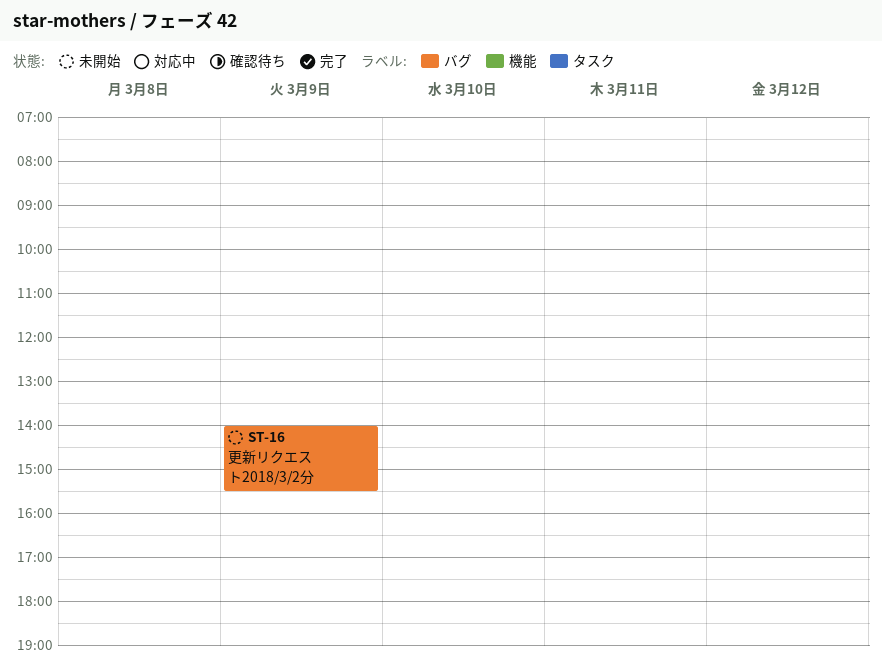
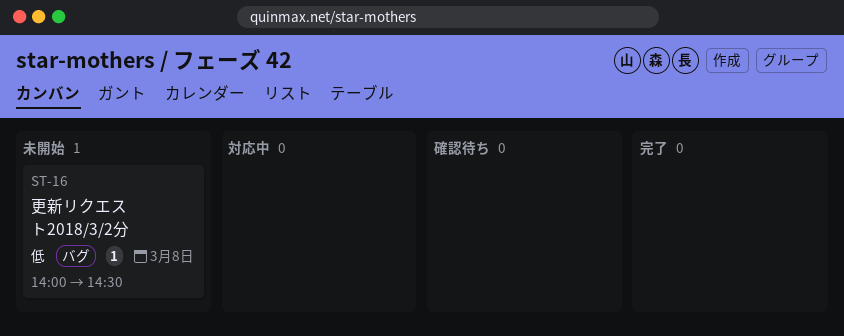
ST-16, day: Mar 9 -> Mar 8
ST-16, ends: 15:30 -> 14:30

